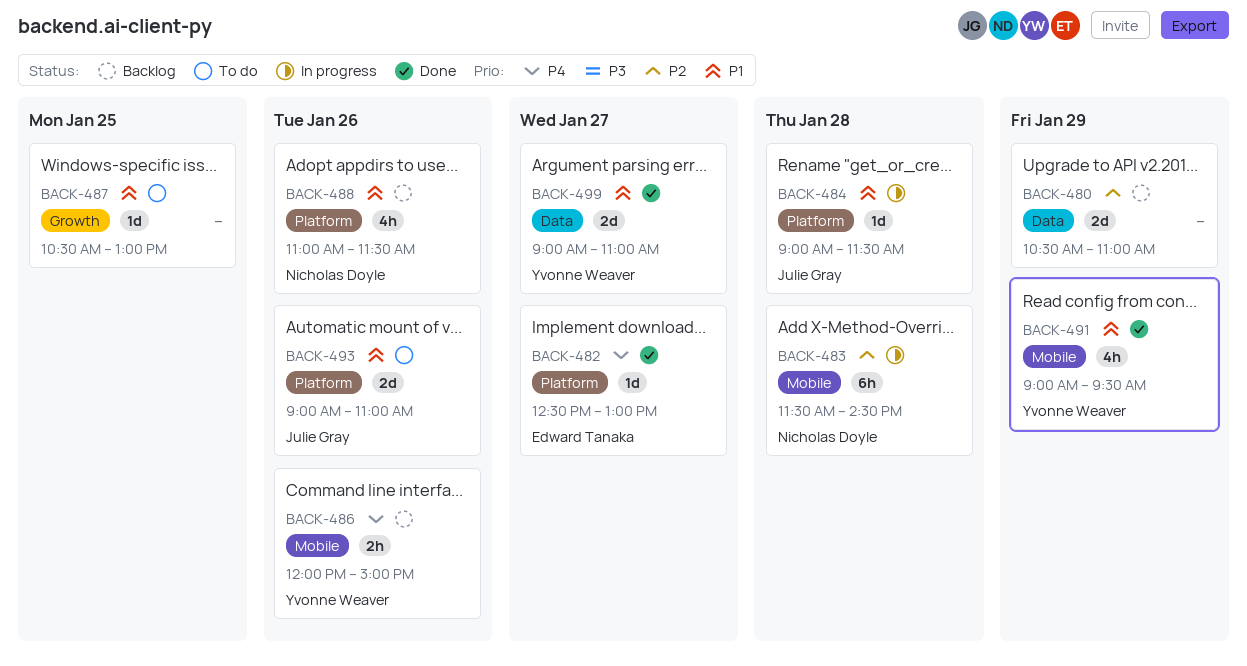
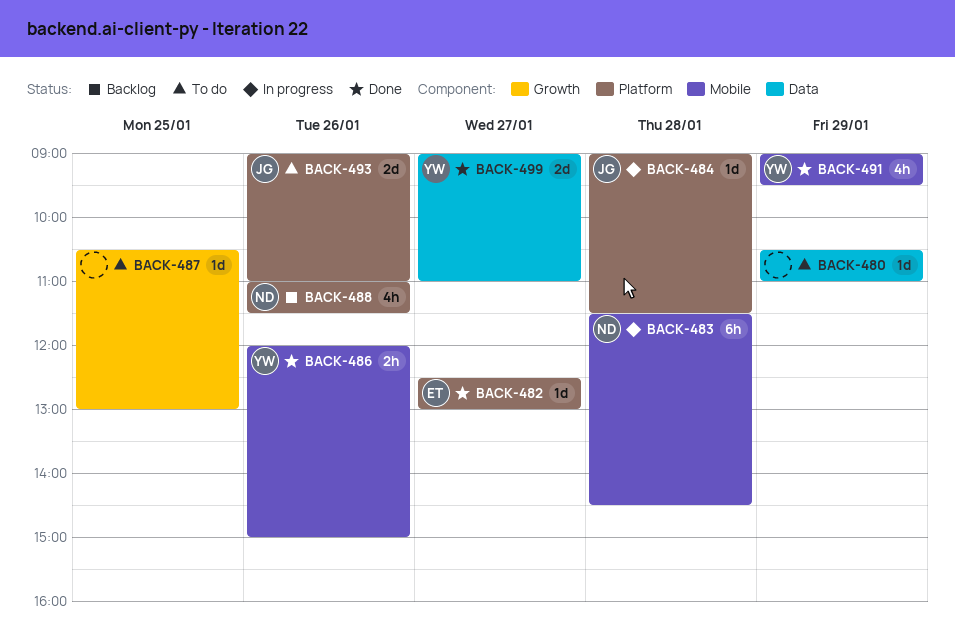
BACK-480, status: Backlog -> To do
BACK-480, estimate: 2d -> 1d
BACK-486, status: Backlog -> Done

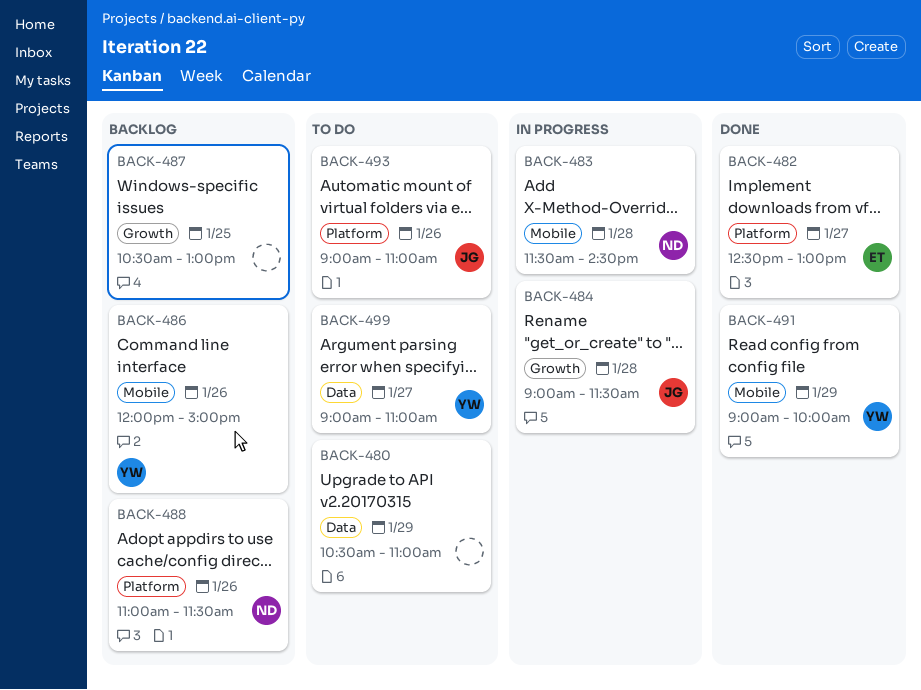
BACK-484, label: Platform -> Growth
BACK-486, status: Done -> Backlog
BACK-487, status: To do -> Backlog
BACK-491, ends: 09:30 -> 10:00
BACK-499, status: Done -> To do

